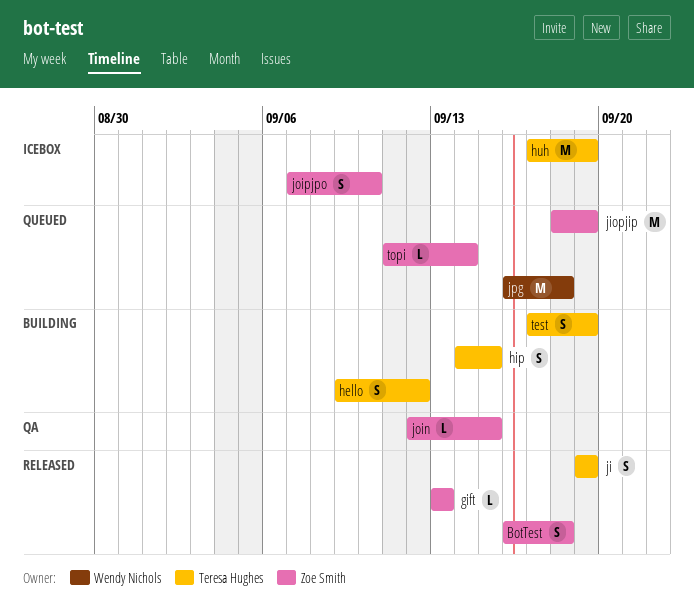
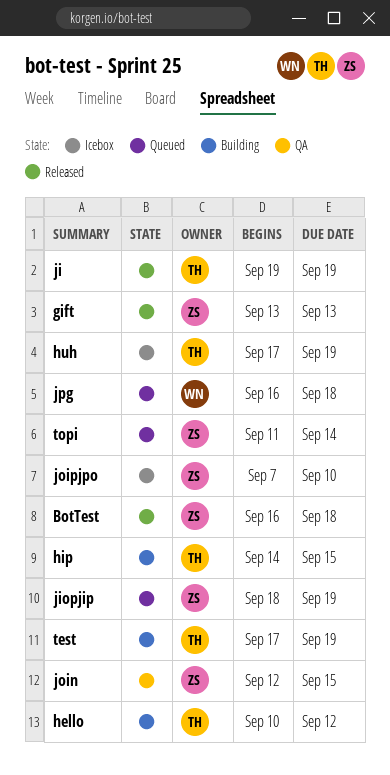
hello, start: Sep 9 -> Sep 10

